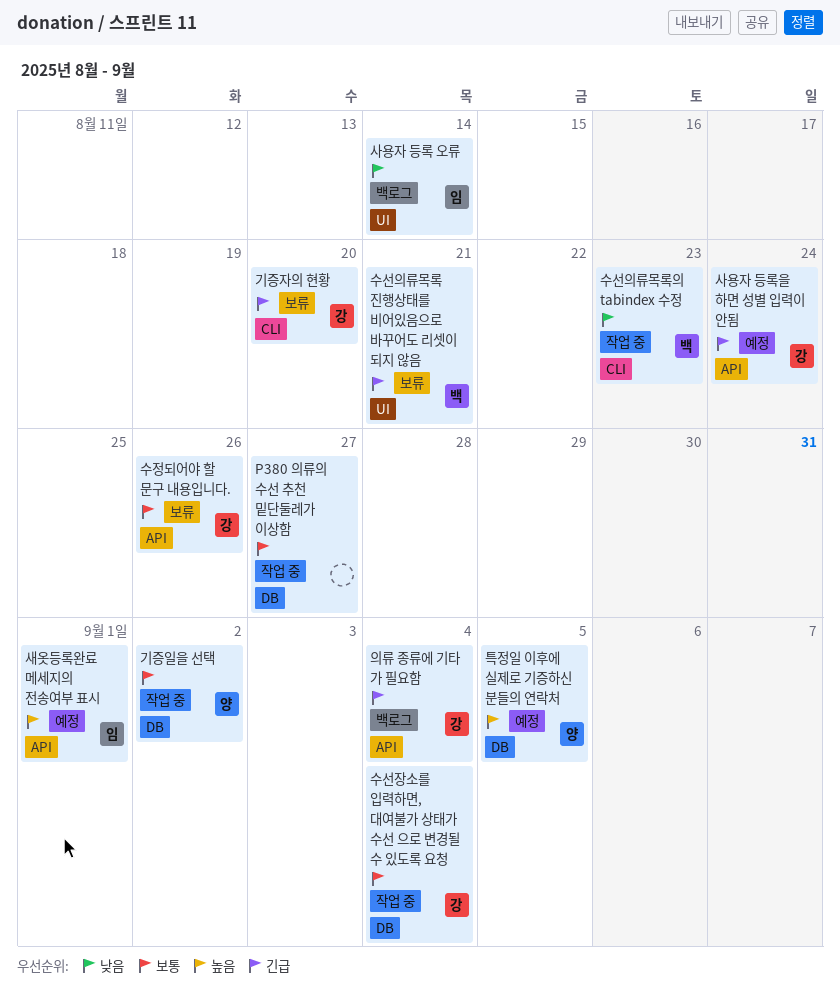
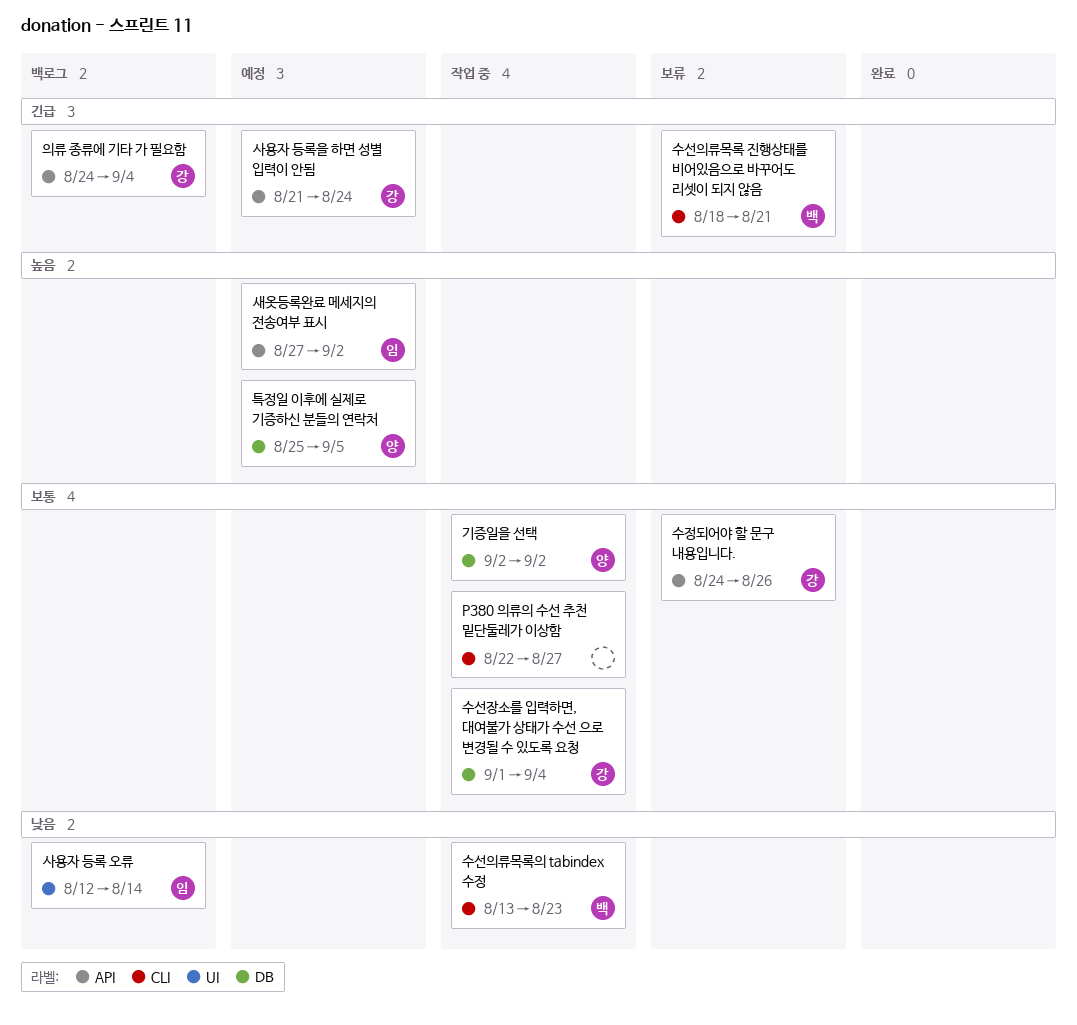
P380 의류의 수선 추천 밑단둘레가 이상함, label: DB -> CLI
기증자의 현황: present -> none
새옷등록완료 메세지의 전송여부 표시, due: Sep 1 -> Sep 2
수선의류목록 진행상태를 비어있음으로 바꾸어도 리셋이 되지 않음, label: UI -> CLI

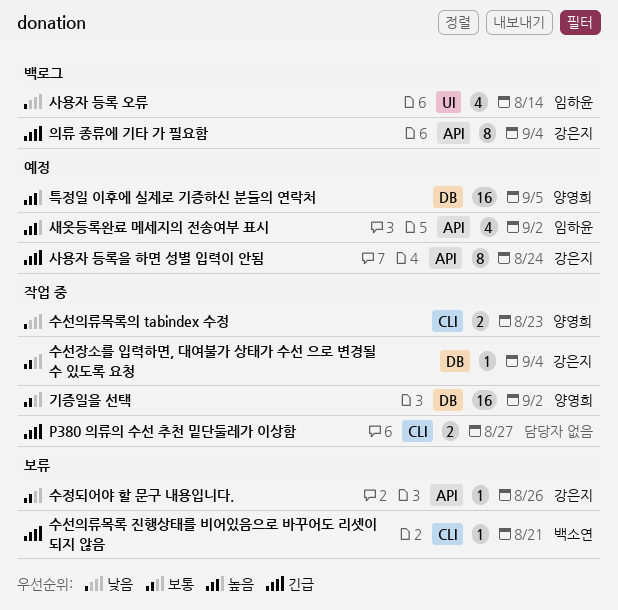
P380 의류의 수선 추천 밑단둘레가 이상함, priority: 보통 -> 긴급
수선의류목록의 tabindex 수정, owner: 백소연 -> 양영희

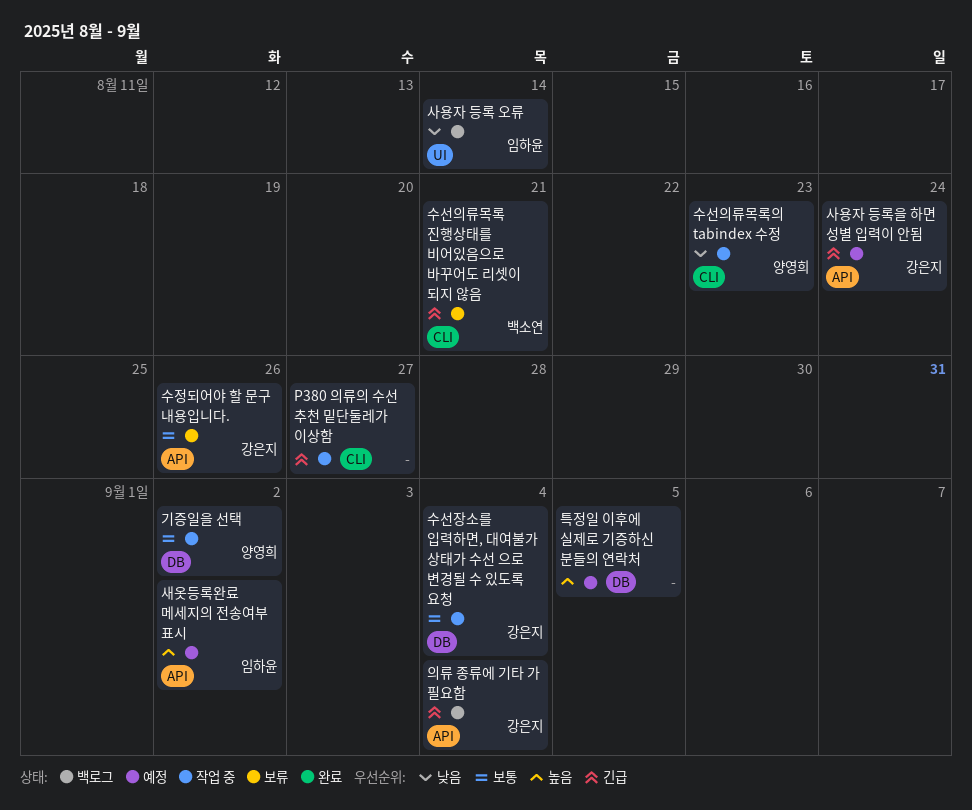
특정일 이후에 실제로 기증하신 분들의 연락처, owner: 양영희 -> none

